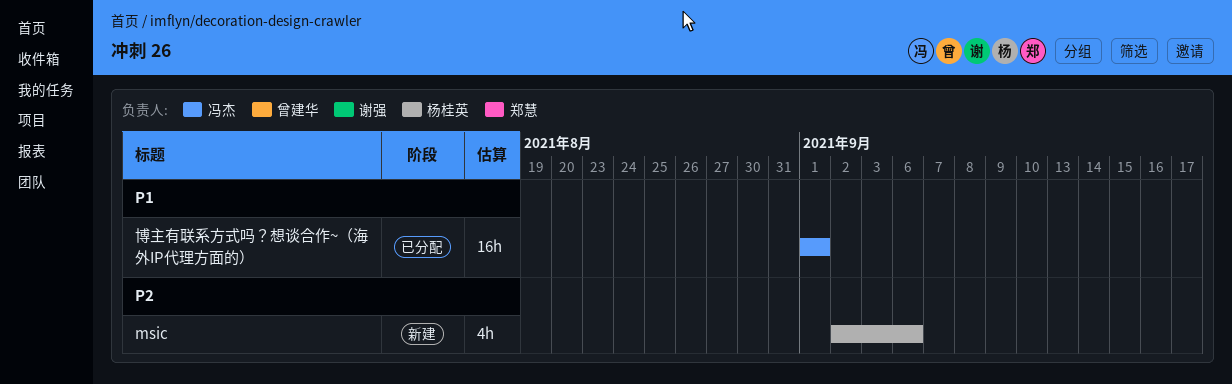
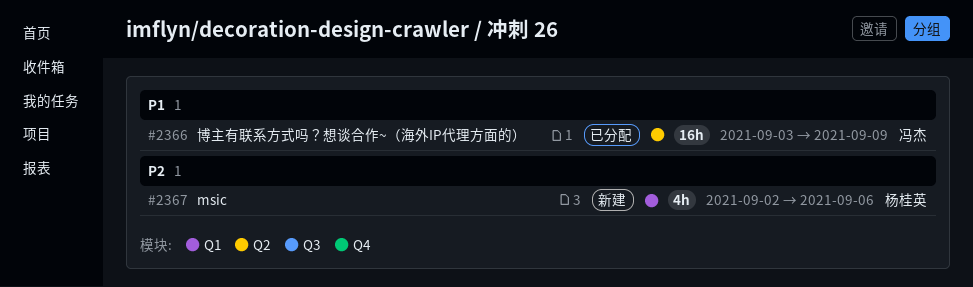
博主有联系方式吗？想谈合作~（海外IP代理方面的）, start: Sep 1 -> Sep 3
博主有联系方式吗？想谈合作~（海外IP代理方面的）, due: Sep 1 -> Sep 9

